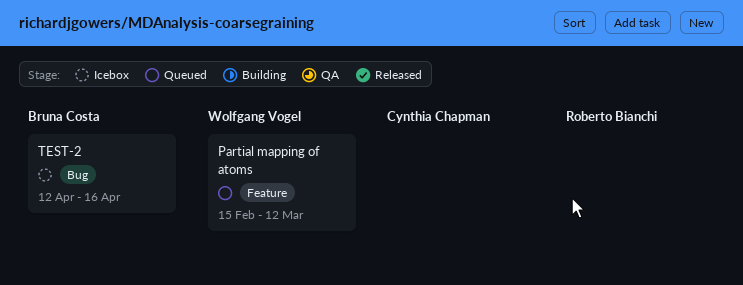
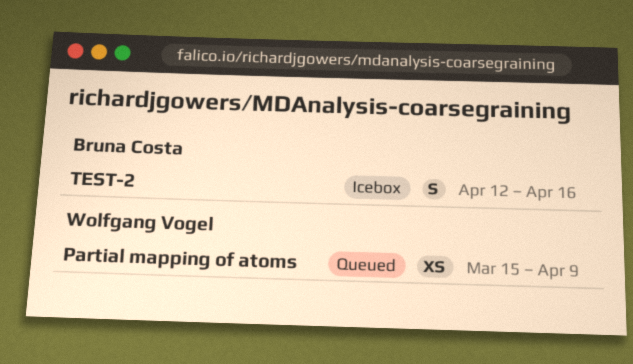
Partial mapping of atoms, start: Feb 15 -> Mar 15
Partial mapping of atoms, due: Mar 12 -> Apr 9

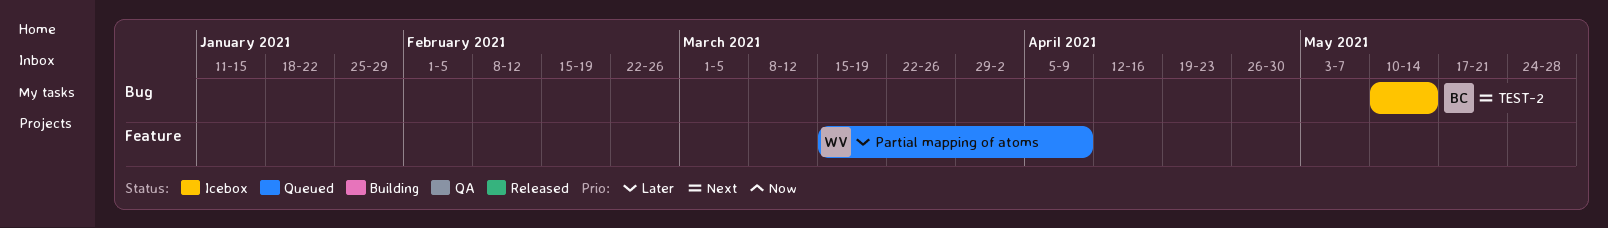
TEST-2, start: Apr 12 -> May 10
TEST-2, due: Apr 16 -> May 14

